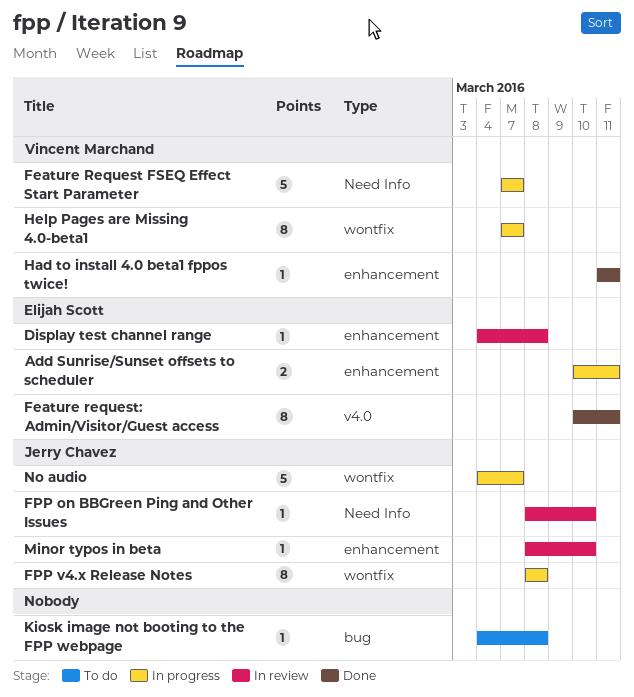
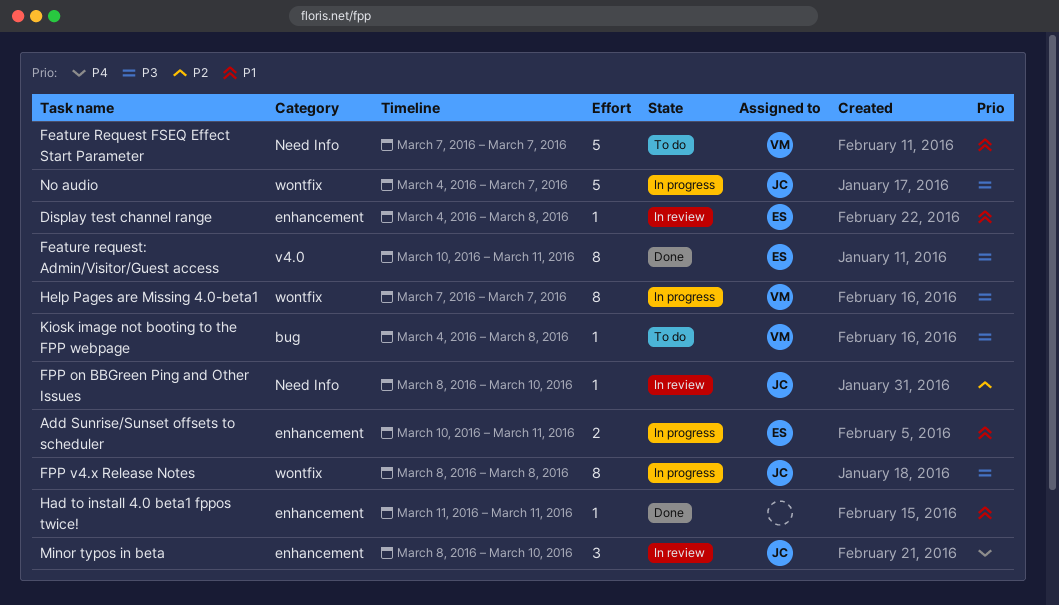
Feature Request FSEQ Effect Start Parameter, status: In progress -> To do
Had to install 4.0 beta1 fppos twice!, owner: Vincent Marchand -> none
Kiosk image not booting to the FPP webpage, owner: none -> Vincent Marchand
Minor typos in beta, estimate: 1 -> 3

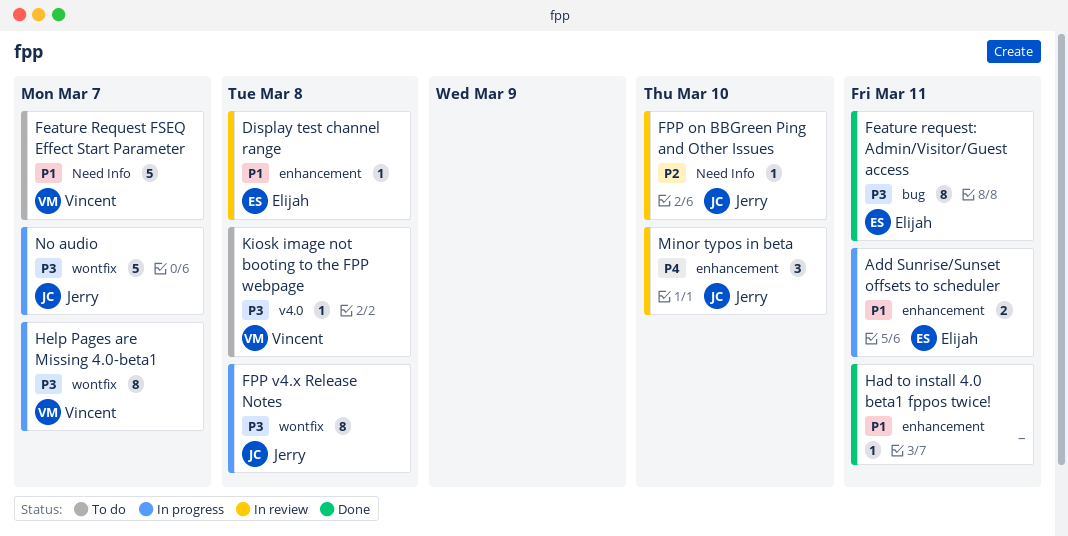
Feature request: Admin/Visitor/Guest access, label: v4.0 -> bug
Kiosk image not booting to the FPP webpage, label: bug -> v4.0

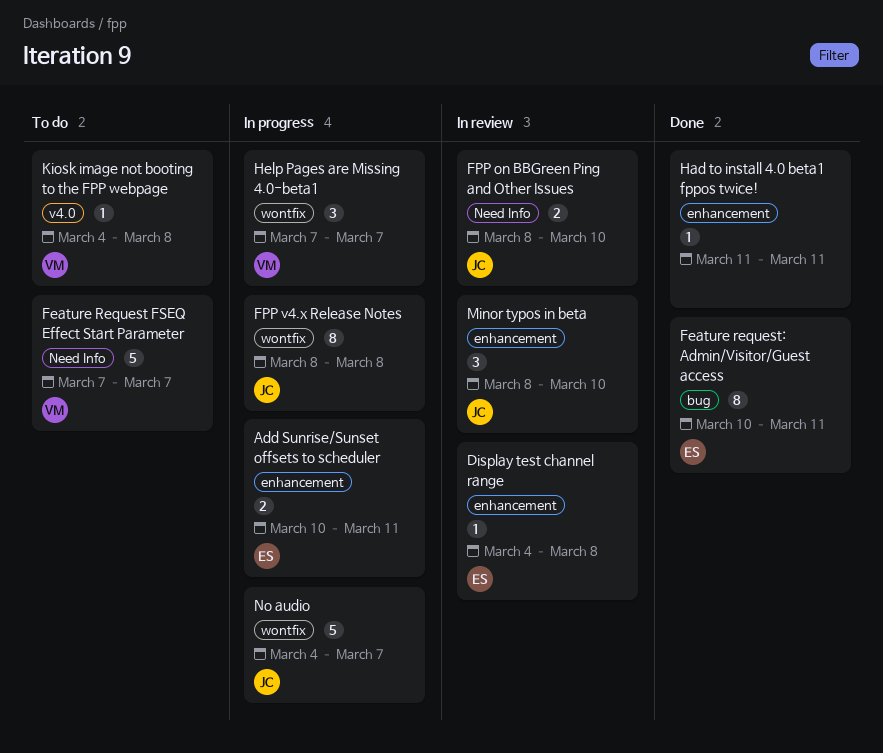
FPP on BBGreen Ping and Other Issues, estimate: 1 -> 2
Help Pages are Missing 4.0-beta1, estimate: 8 -> 3

